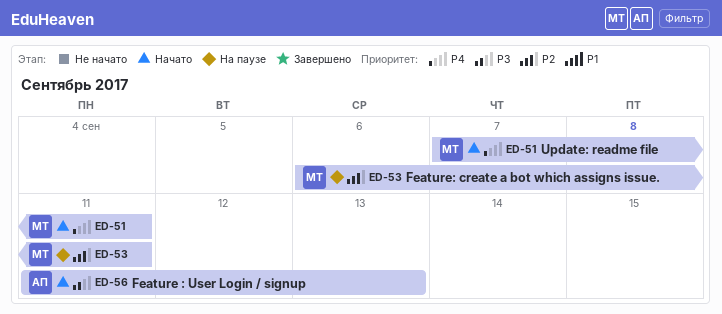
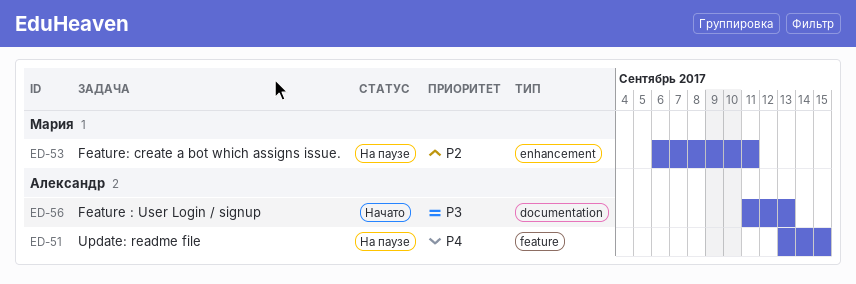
ED-51, status: Начато -> На паузе
ED-51, owner: Мария -> Александр
ED-51, start: Sep 7 -> Sep 13
ED-51, due: Sep 11 -> Sep 15

